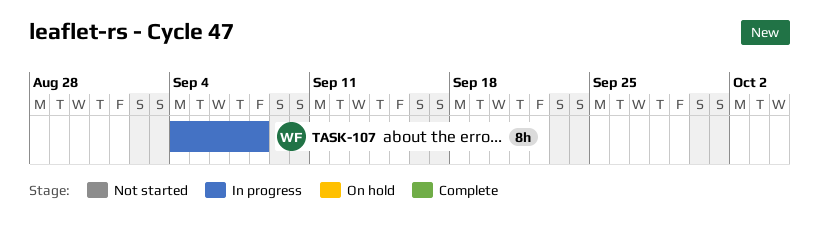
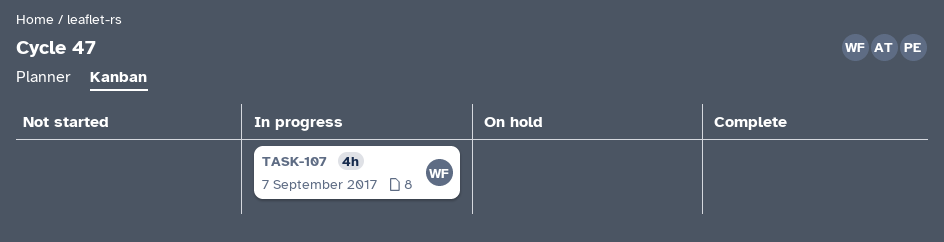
TASK-107, estimate: 8h -> 4h
TASK-107, due: Sep 8 -> Sep 7

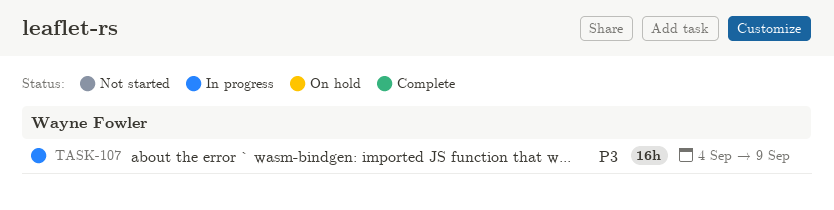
TASK-107, estimate: 4h -> 16h
TASK-107, due: Sep 7 -> Sep 9

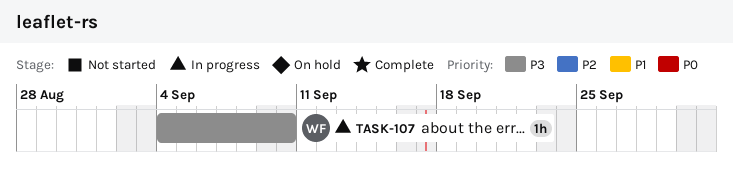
TASK-107, estimate: 16h -> 1h
TASK-107, due: Sep 9 -> Sep 10

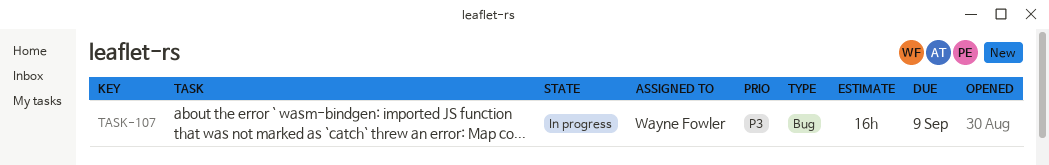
TASK-107, estimate: 1h -> 16h
TASK-107, due: Sep 10 -> Sep 9

